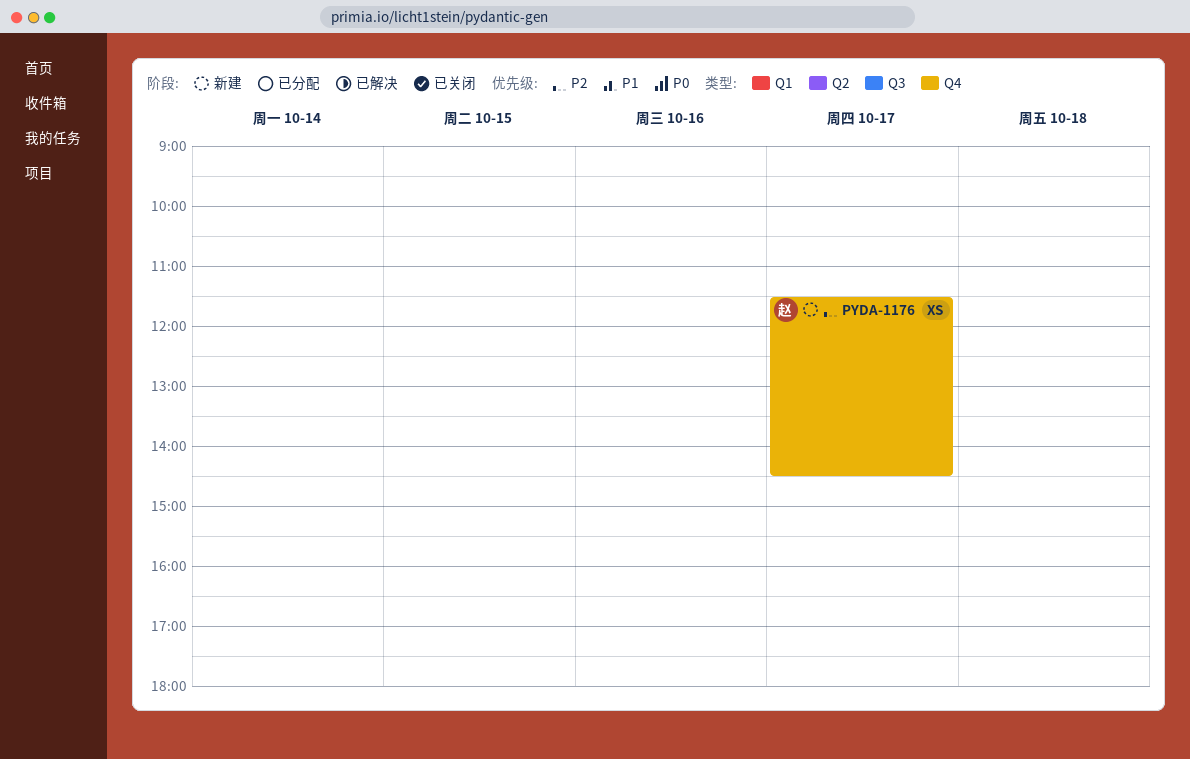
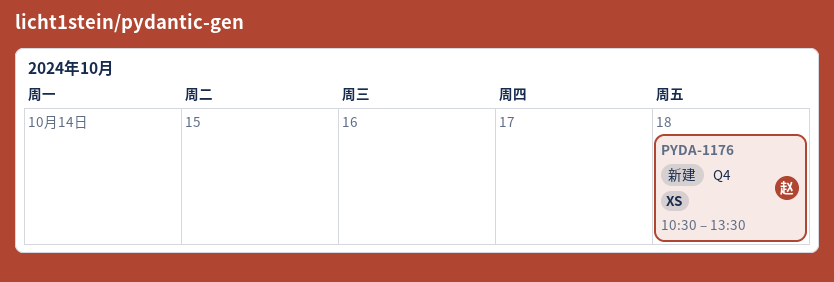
PYDA-1176, day: Oct 17 -> Oct 18
PYDA-1176, begins: 11:30 -> 10:30
PYDA-1176, ends: 14:30 -> 13:30

